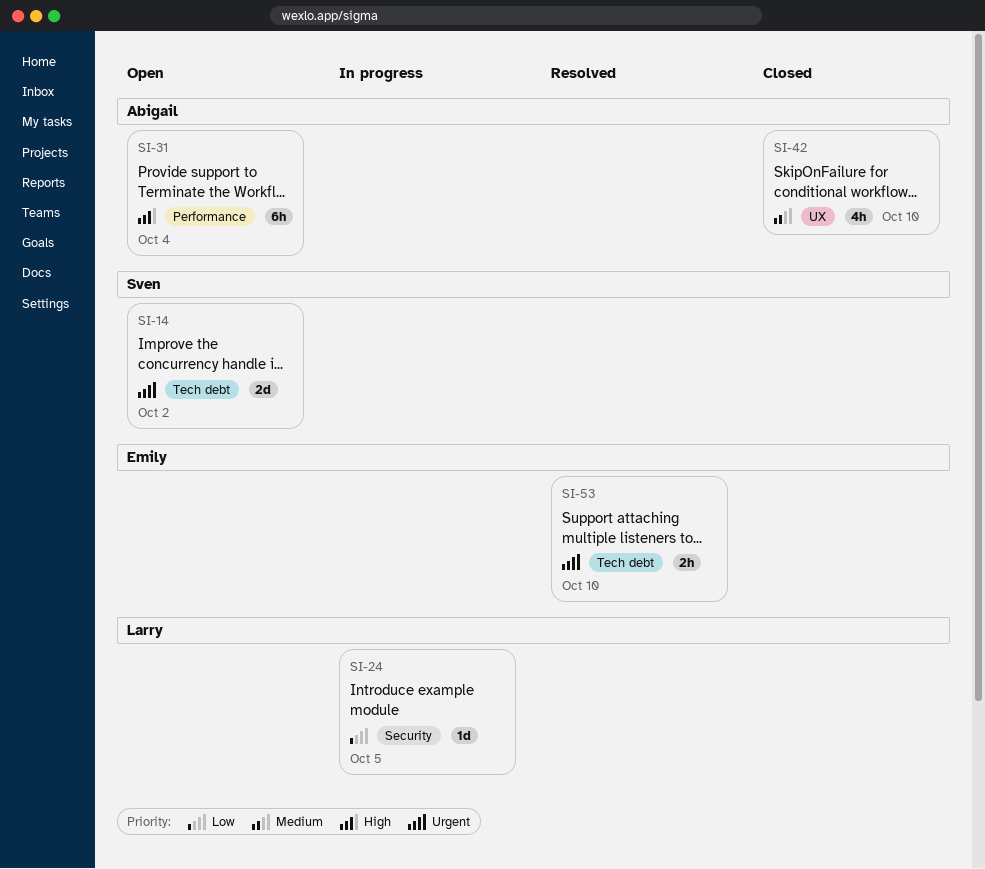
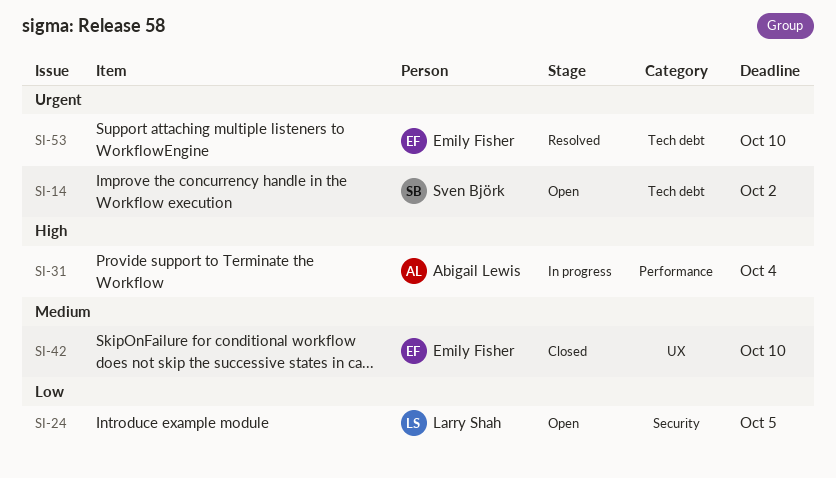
SI-24, status: In progress -> Open
SI-31, status: Open -> In progress
SI-42, owner: Abigail Lewis -> Emily Fisher

